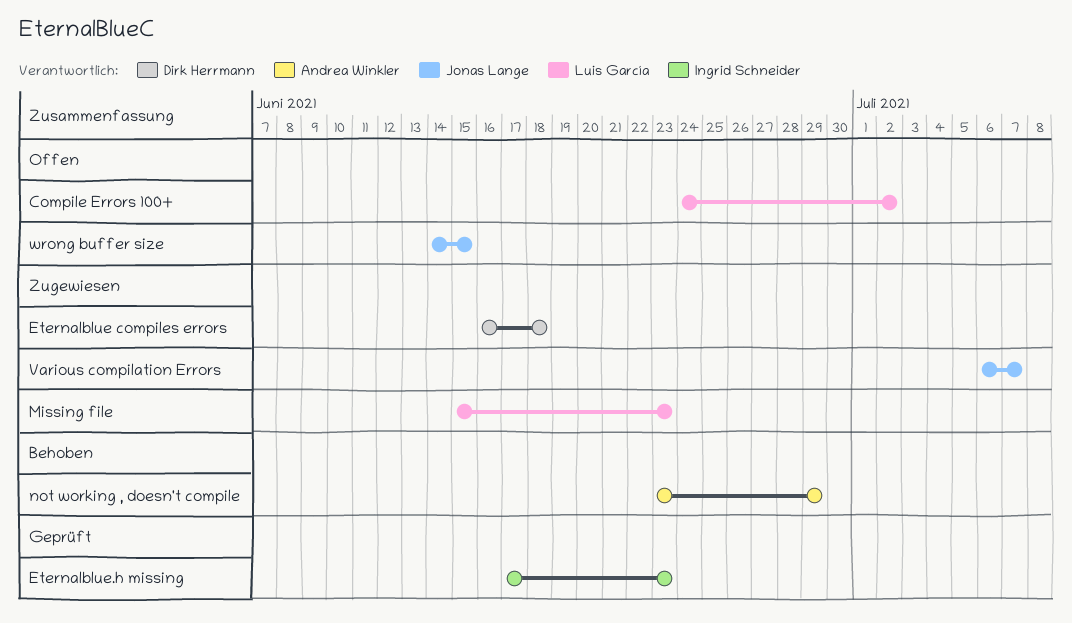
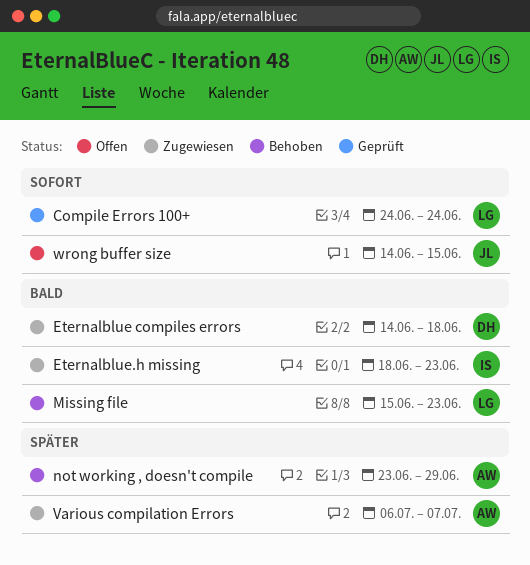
Compile Errors 100+, status: Offen -> Geprüft
Compile Errors 100+, due: Jul 2 -> Jun 24
Eternalblue compiles errors, start: Jun 16 -> Jun 14
Eternalblue.h missing, status: Geprüft -> Zugewiesen
Eternalblue.h missing, start: Jun 17 -> Jun 18
Missing file, status: Zugewiesen -> Behoben
Various compilation Errors, owner: Jonas Lange -> Andrea Winkler

